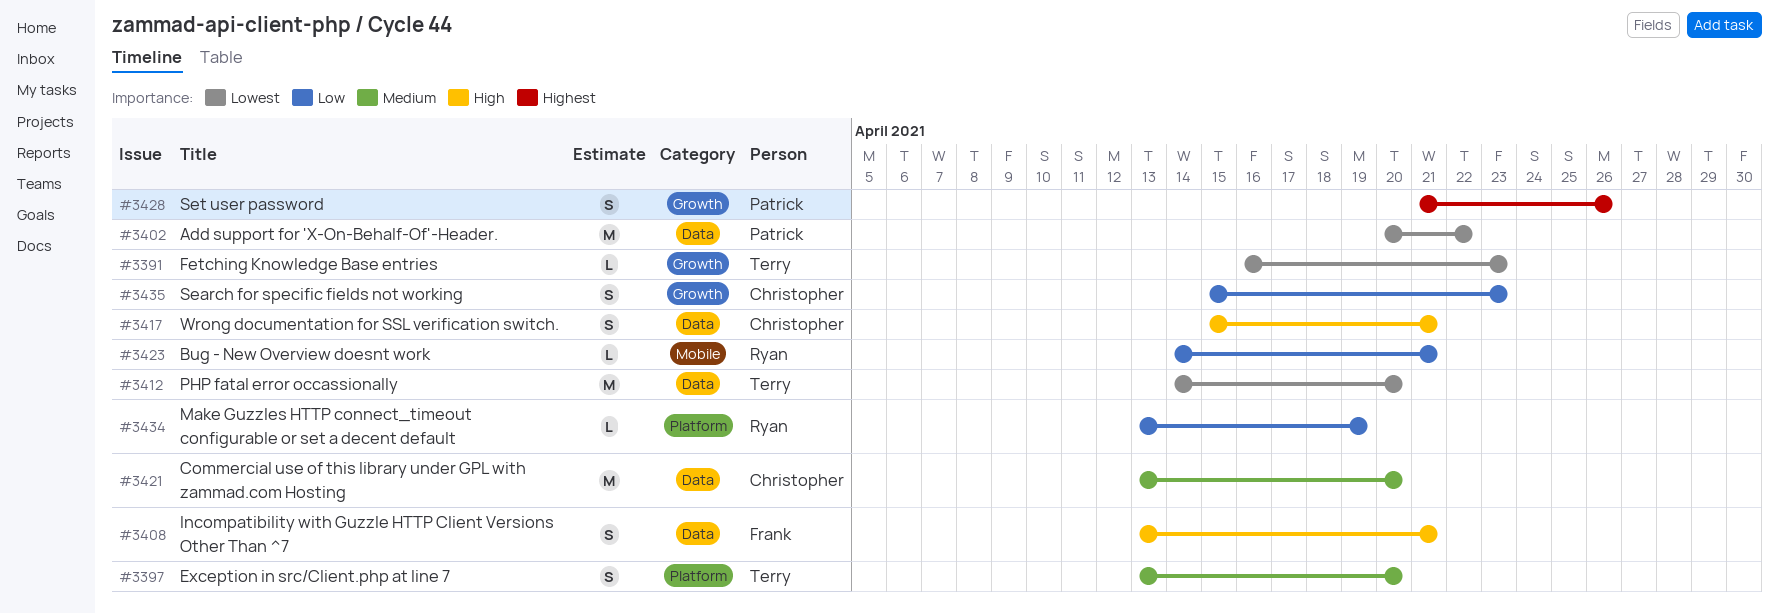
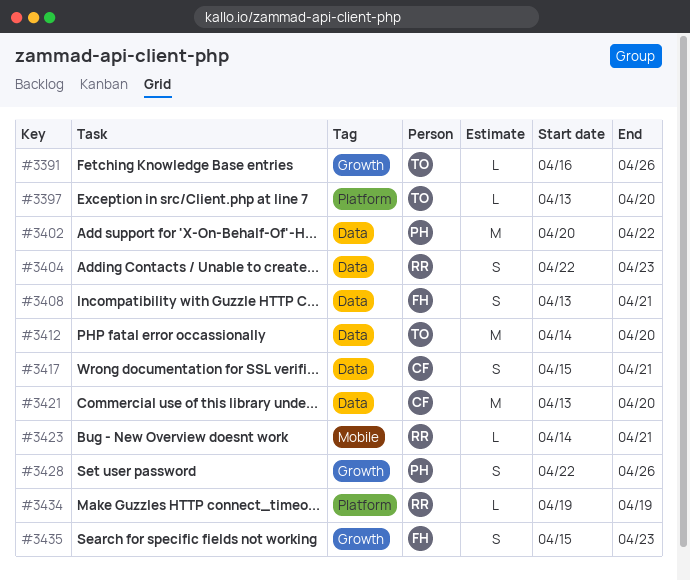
#3391, due: Apr 23 -> Apr 26
#3397, estimate: S -> L
#3404: none -> present
#3428, start: Apr 21 -> Apr 22
#3434, start: Apr 13 -> Apr 19
#3435, owner: Christopher -> Frank

